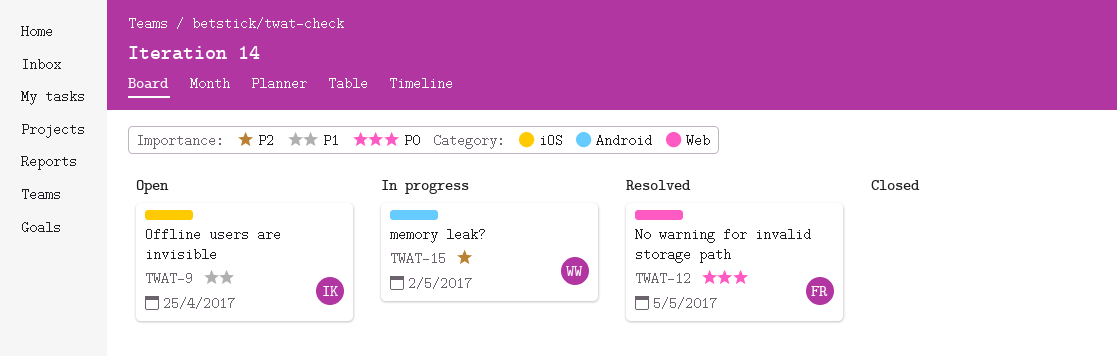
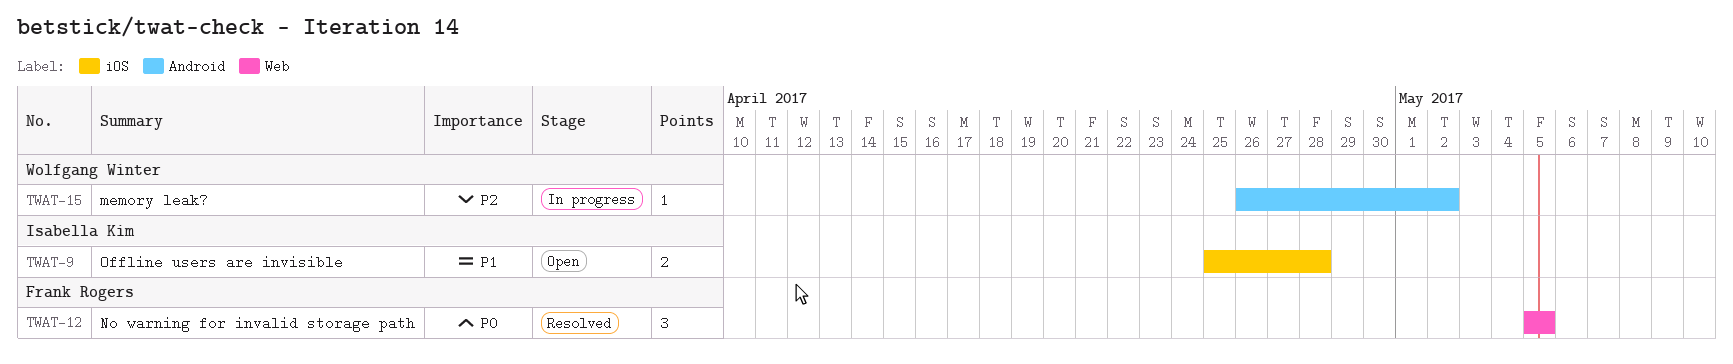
TWAT-9, due: Apr 25 -> Apr 28

